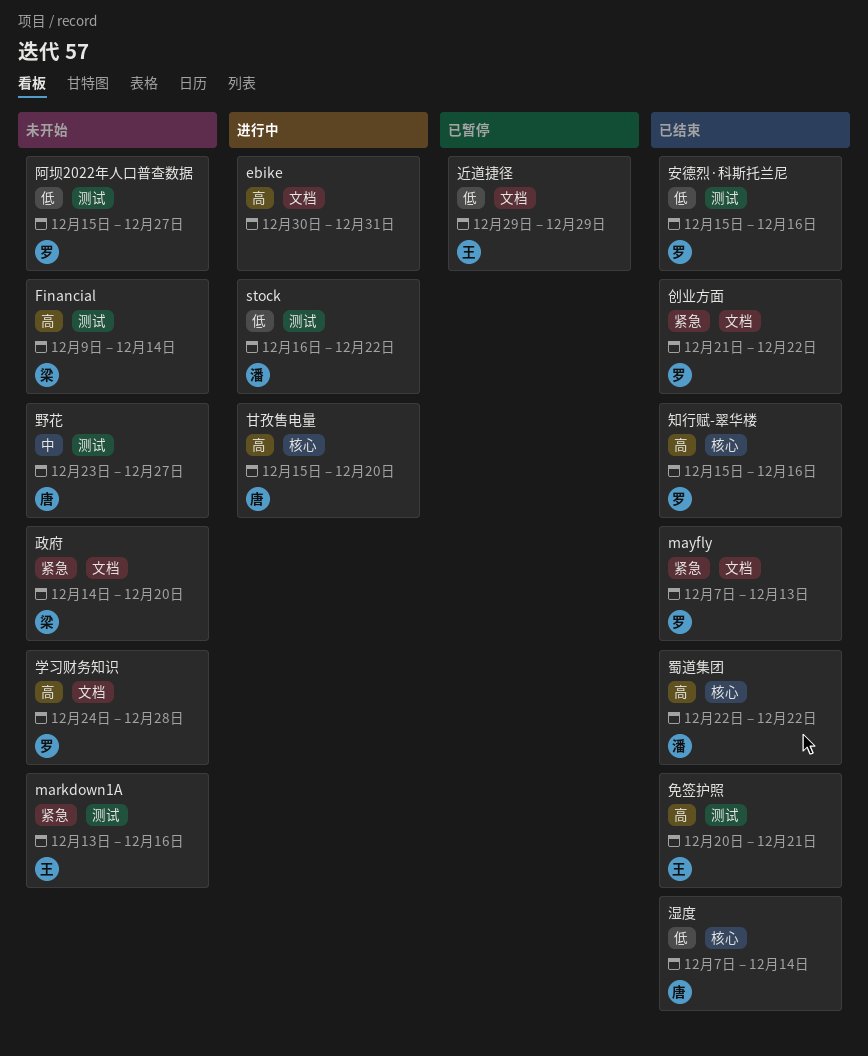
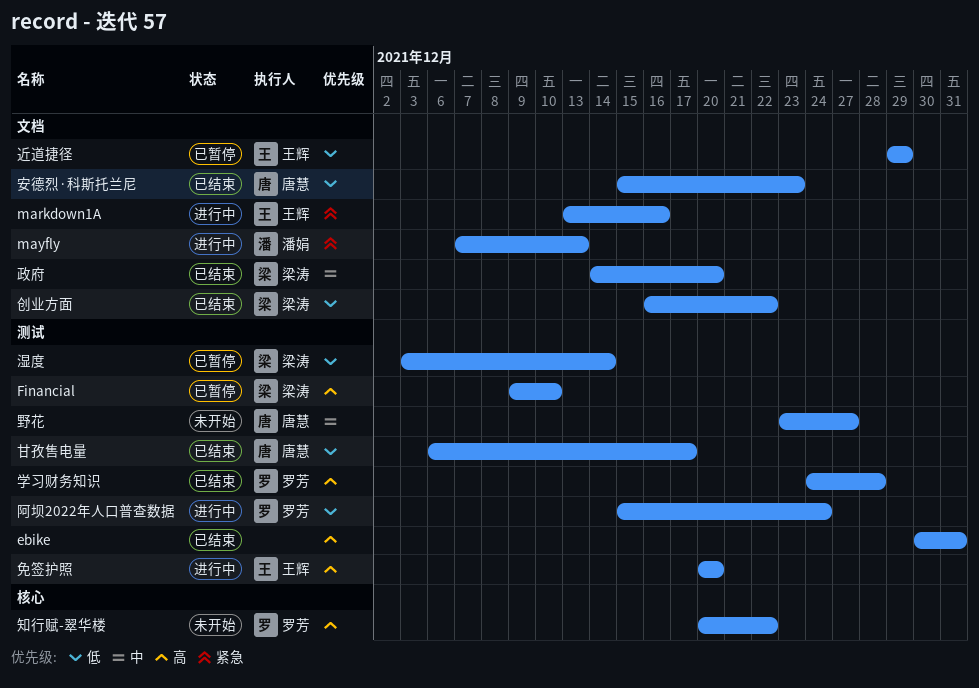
ebike, status: 进行中 -> 已结束
ebike, label: 文档 -> 测试
Financial, status: 未开始 -> 已暂停
Financial, due: Dec 14 -> Dec 10
markdown1A, status: 未开始 -> 进行中
markdown1A, label: 测试 -> 文档
mayfly, status: 已结束 -> 进行中
mayfly, owner: 罗芳 -> 潘娟
stock: present -> none
免签护照, status: 已结束 -> 进行中
免签护照, due: Dec 21 -> Dec 20
创业方面, owner: 罗芳 -> 梁涛
创业方面, priority: 紧急 -> 低
创业方面, start: Dec 21 -> Dec 16
学习财务知识, status: 未开始 -> 已结束
学习财务知识, label: 文档 -> 测试
安德烈·科斯托兰尼, owner: 罗芳 -> 唐慧
安德烈·科斯托兰尼, label: 测试 -> 文档
安德烈·科斯托兰尼, due: Dec 16 -> Dec 23
政府, status: 未开始 -> 已结束
政府, priority: 紧急 -> 中
湿度, status: 已结束 -> 已暂停
湿度, owner: 唐慧 -> 梁涛
湿度, label: 核心 -> 测试
湿度, start: Dec 7 -> Dec 3
甘孜售电量, status: 进行中 -> 已结束
甘孜售电量, priority: 高 -> 低
甘孜售电量, label: 核心 -> 测试
甘孜售电量, start: Dec 15 -> Dec 6
甘孜售电量, due: Dec 20 -> Dec 17
知行赋-翠华楼, status: 已结束 -> 未开始
知行赋-翠华楼, start: Dec 15 -> Dec 20
知行赋-翠华楼, due: Dec 16 -> Dec 22
蜀道集团: present -> none
阿坝2022年人口普查数据, status: 未开始 -> 进行中
阿坝2022年人口普查数据, due: Dec 27 -> Dec 24

